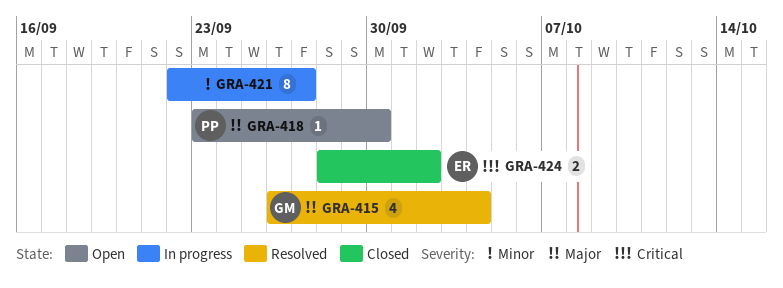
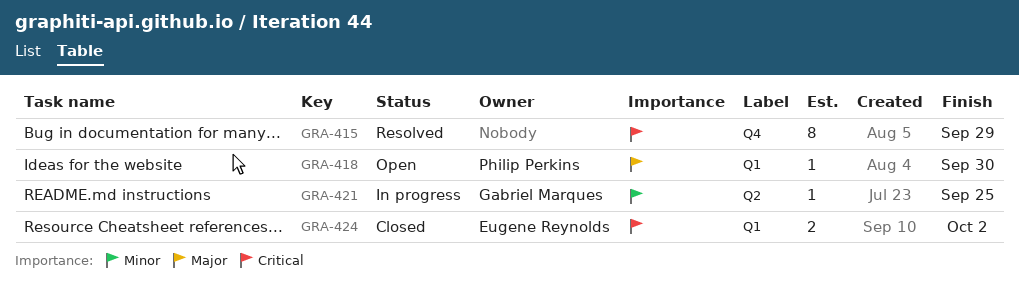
GRA-415, owner: Gabriel Marques -> none
GRA-415, priority: Major -> Critical
GRA-415, estimate: 4 -> 8
GRA-415, due: Oct 4 -> Sep 29
GRA-421, owner: none -> Gabriel Marques
GRA-421, estimate: 8 -> 1
GRA-421, due: Sep 27 -> Sep 25

